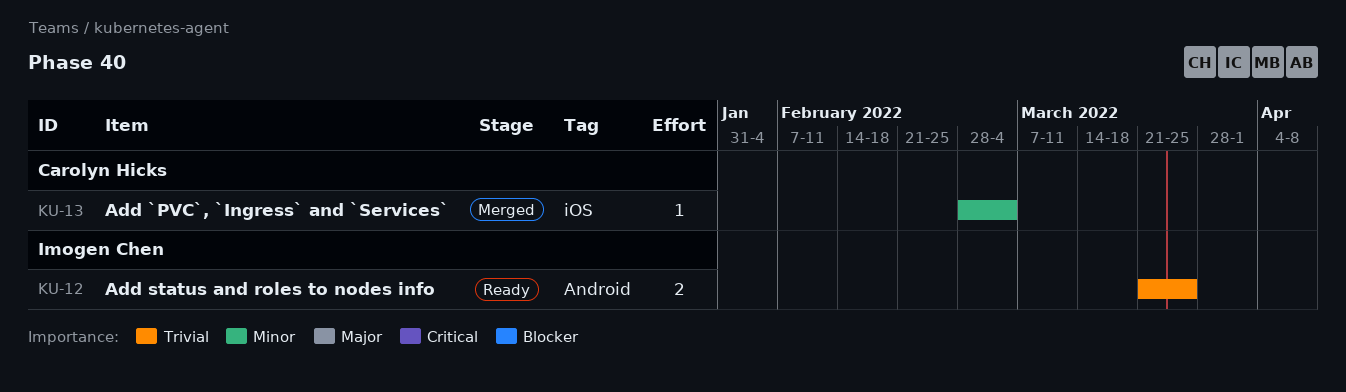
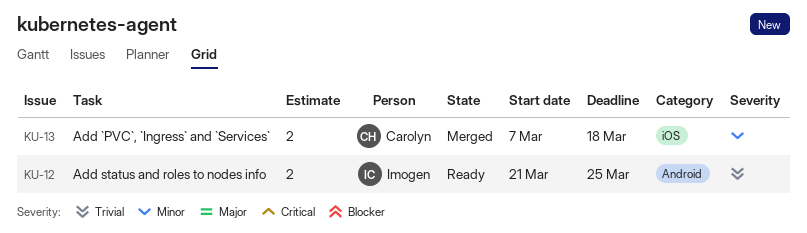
KU-13, estimate: 1 -> 2
KU-13, start: Feb 28 -> Mar 7
KU-13, due: Mar 4 -> Mar 18

